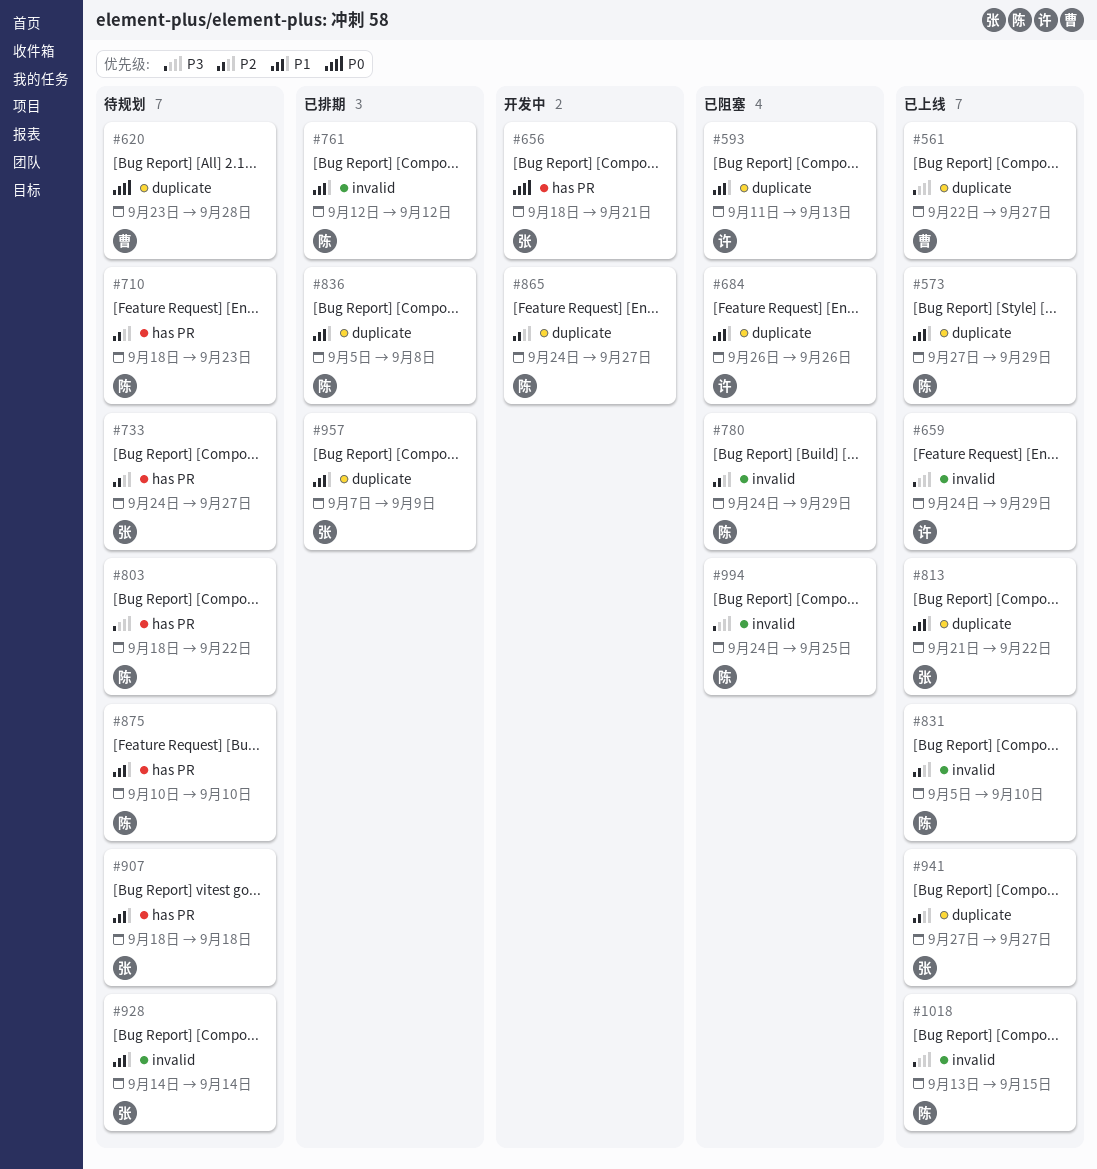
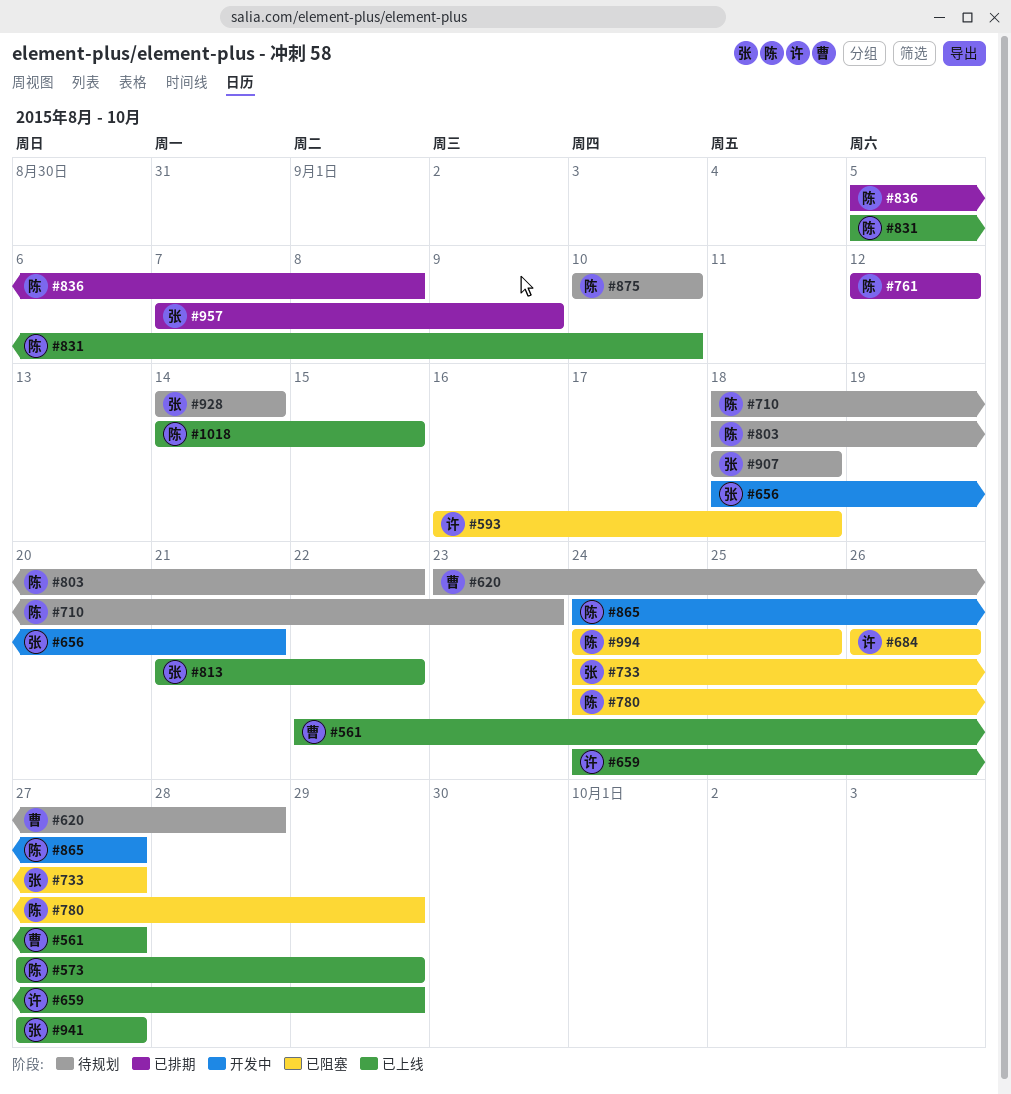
#593, start: Sep 11 -> Sep 16
#593, due: Sep 13 -> Sep 18
#733, status: 待规划 -> 已阻塞
#1018, start: Sep 13 -> Sep 14

